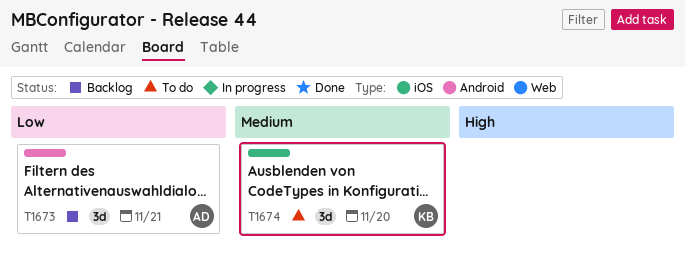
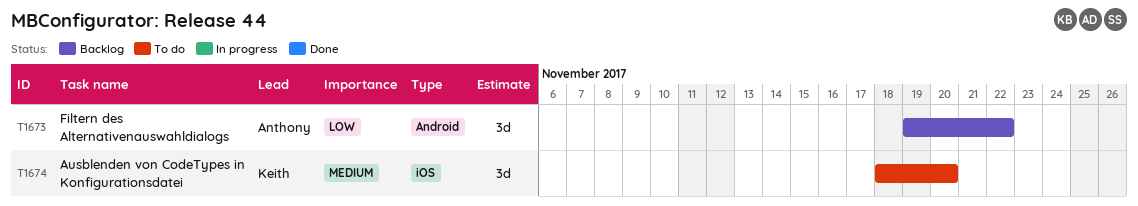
T1673, due: Nov 21 -> Nov 22

